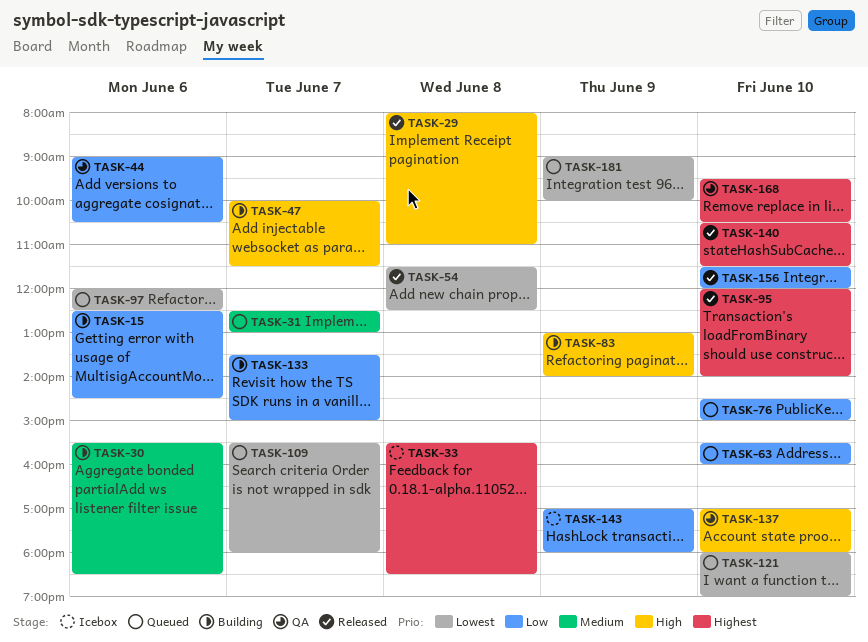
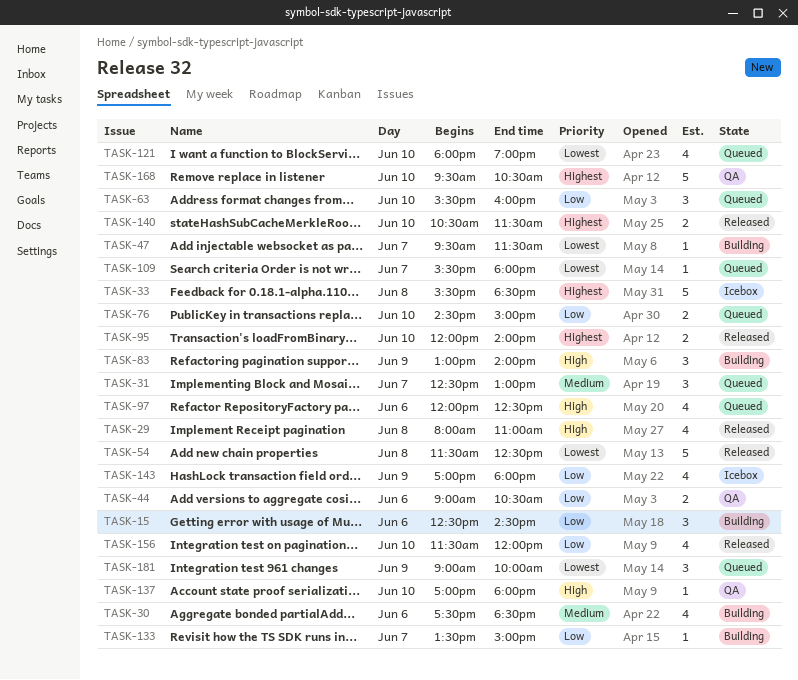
TASK-30, begins: 15:30 -> 17:30
TASK-47, priority: High -> Lowest
TASK-47, begins: 10:00 -> 09:30
TASK-97, priority: Lowest -> High

